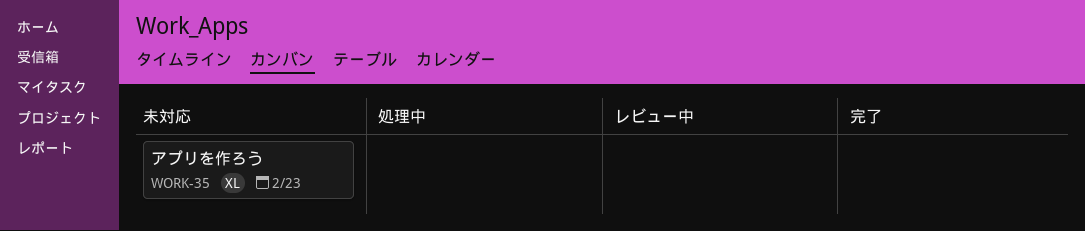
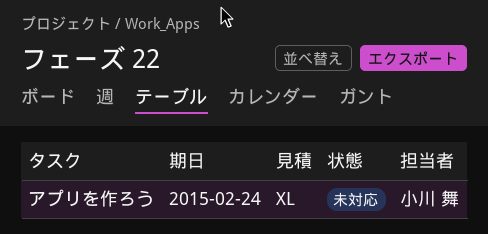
アプリを作ろう, due: Feb 23 -> Feb 24

